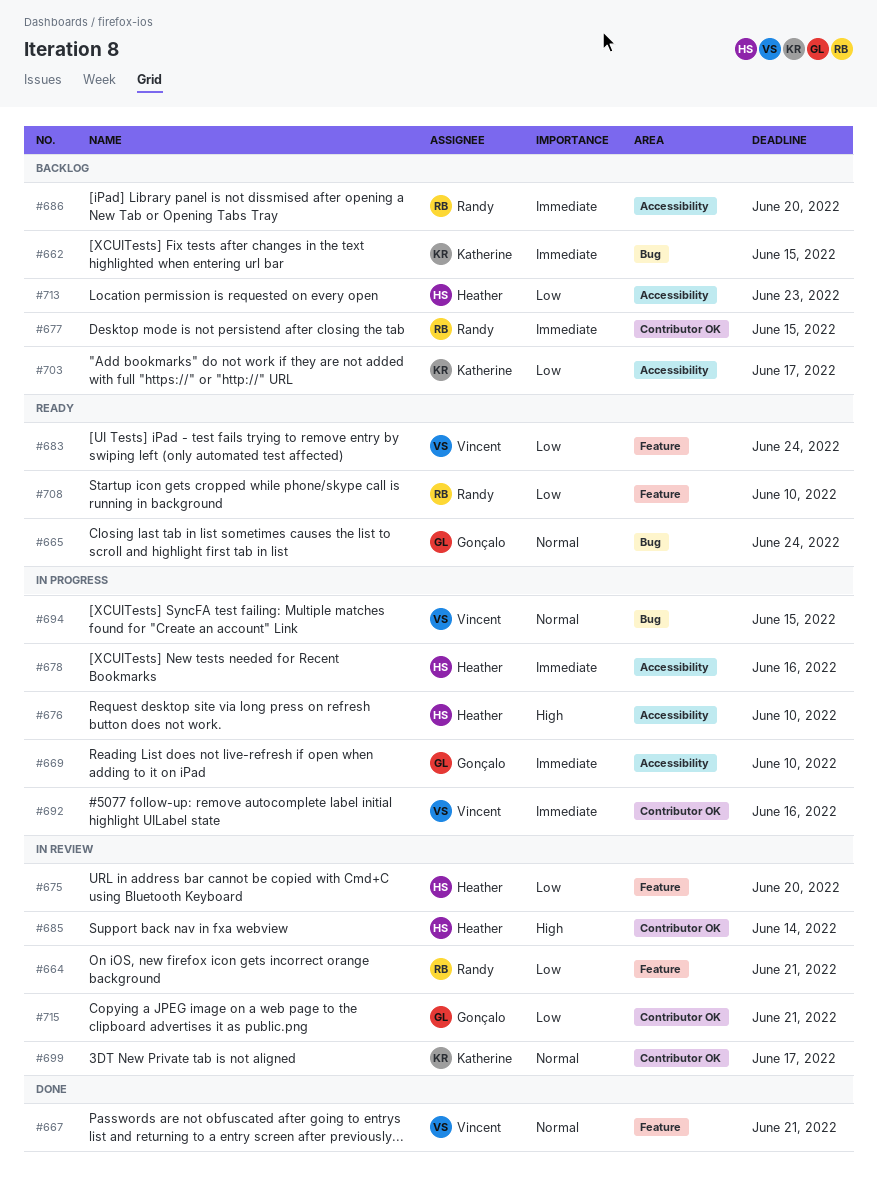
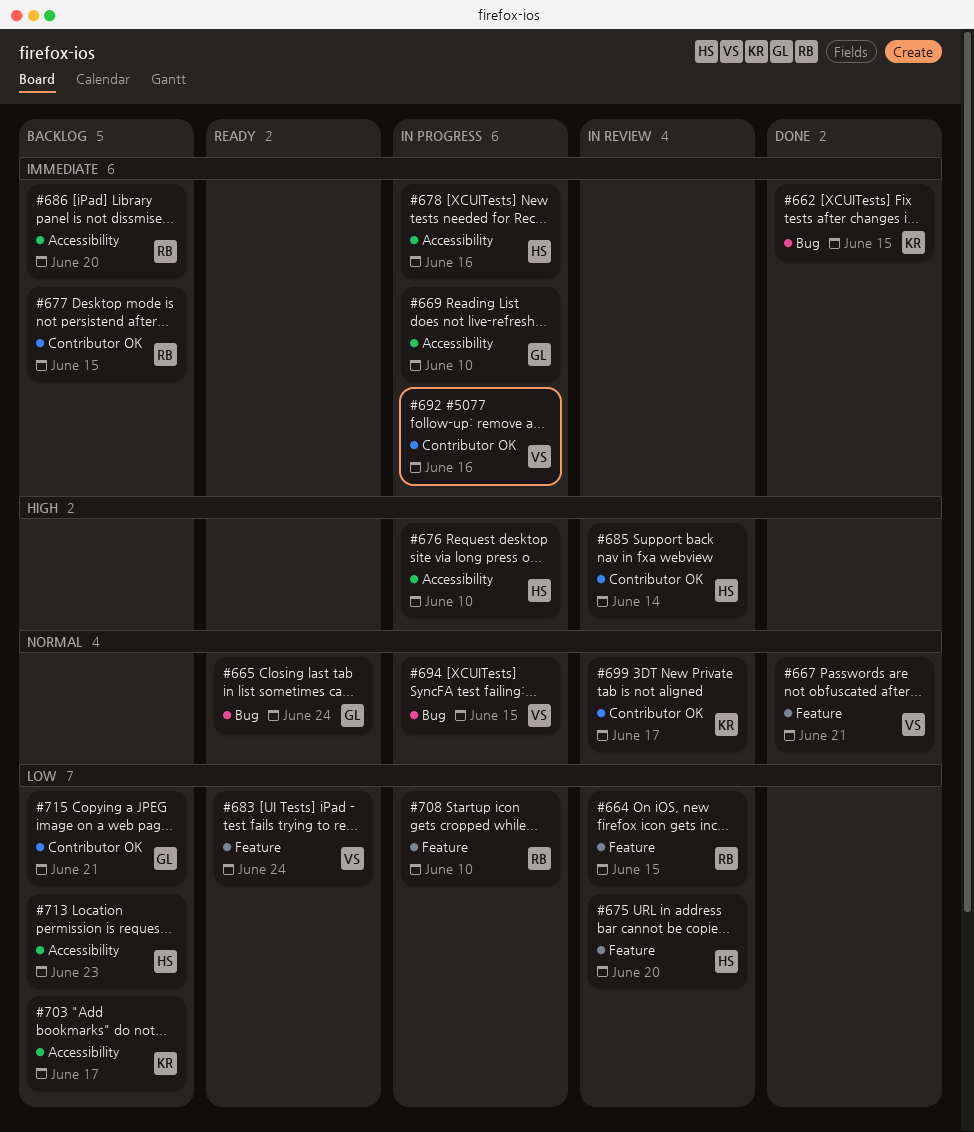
#662, status: Backlog -> Done
#664, due: Jun 21 -> Jun 15
#708, status: Ready -> In progress
#715, status: In review -> Backlog

